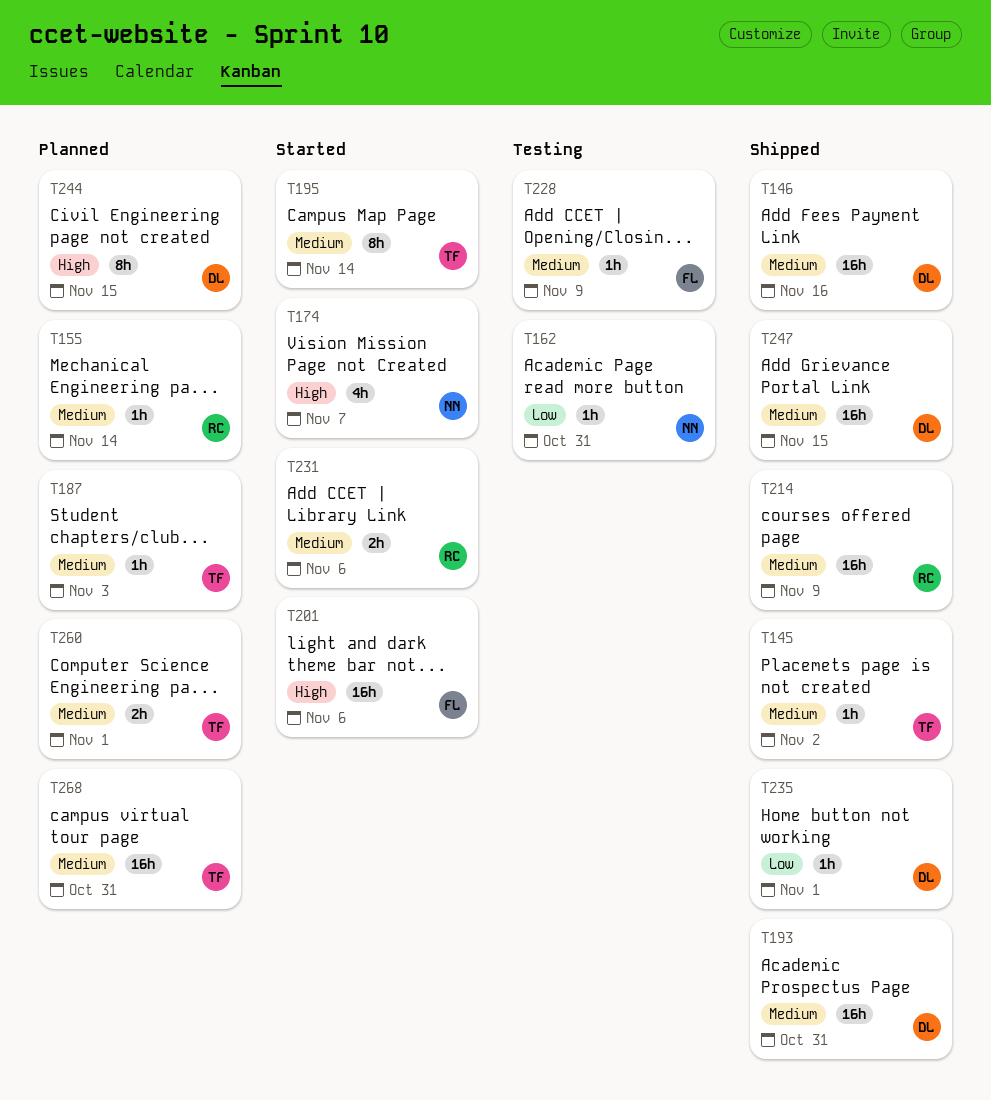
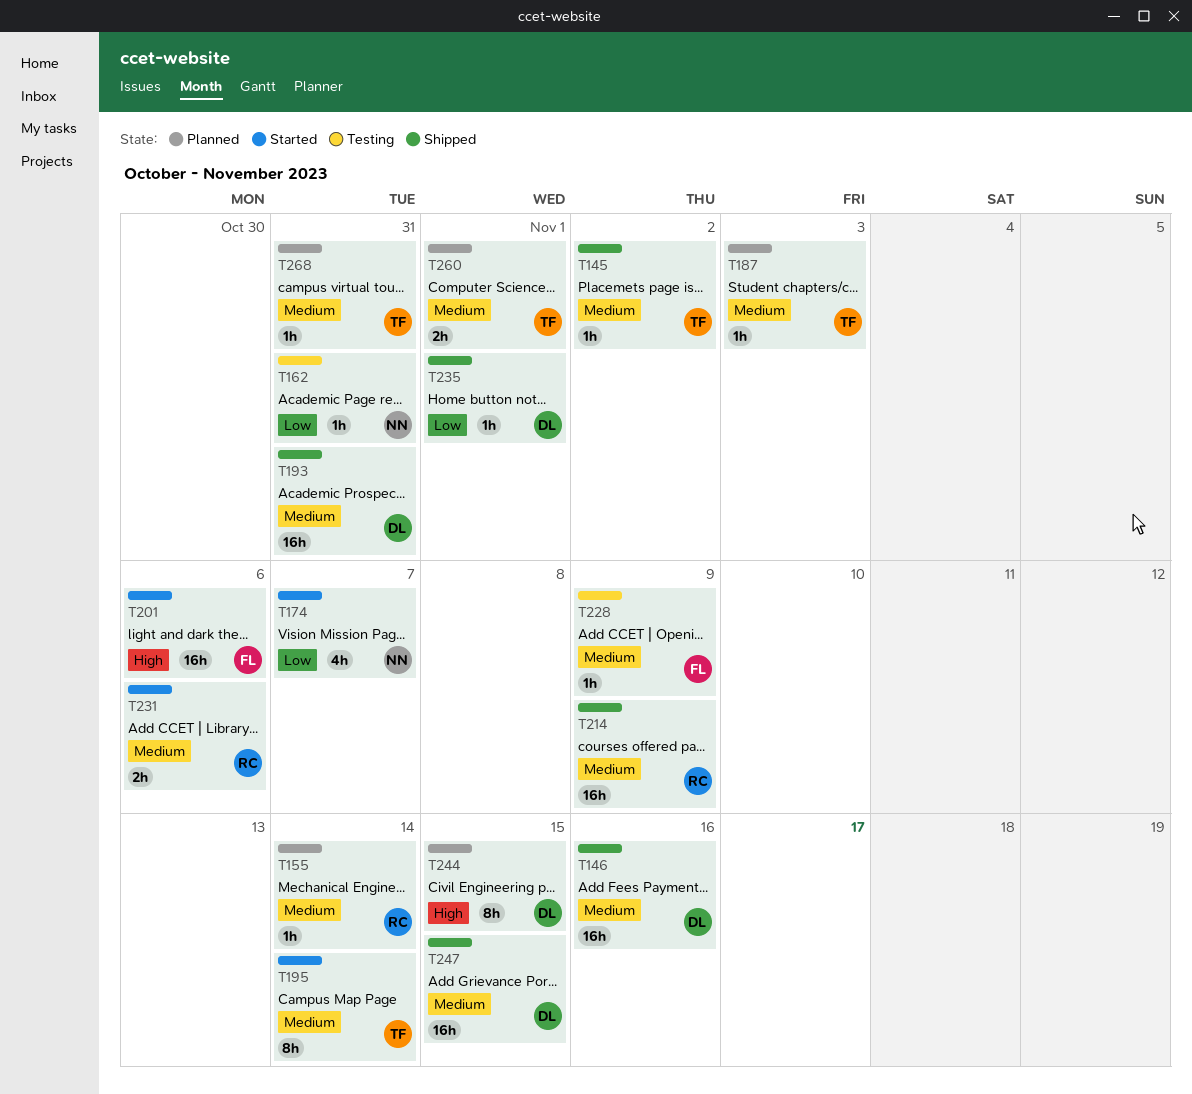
T174, priority: High -> Low
T268, estimate: 16h -> 1h

